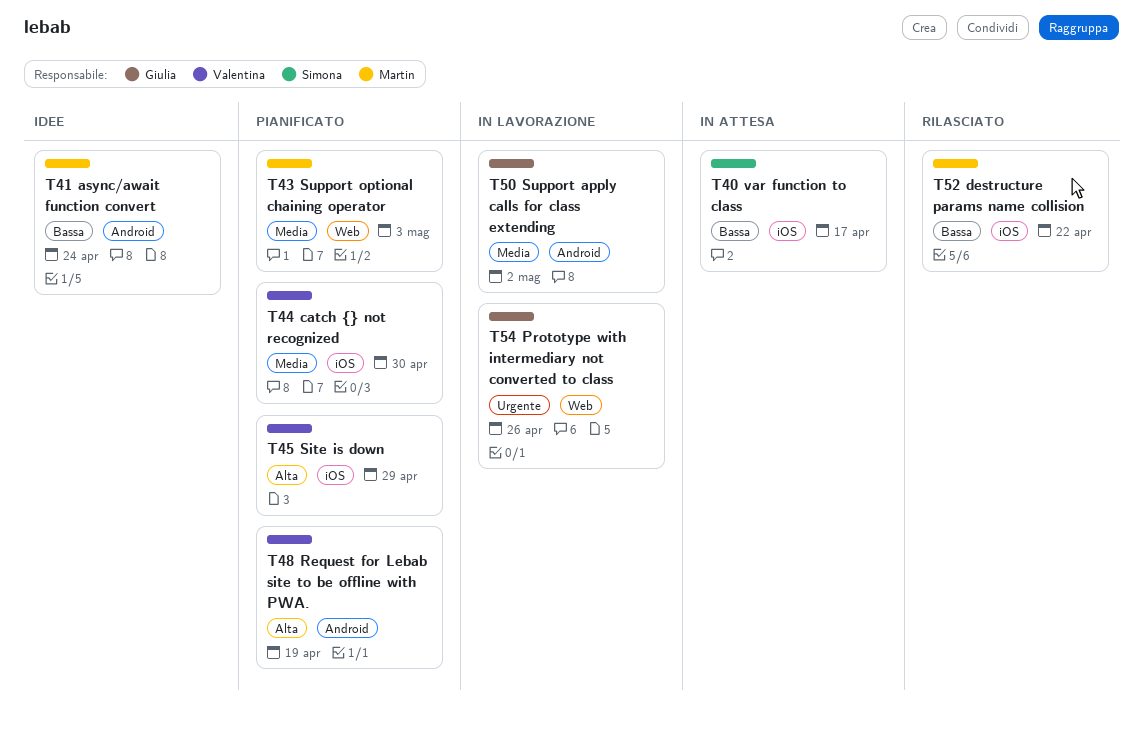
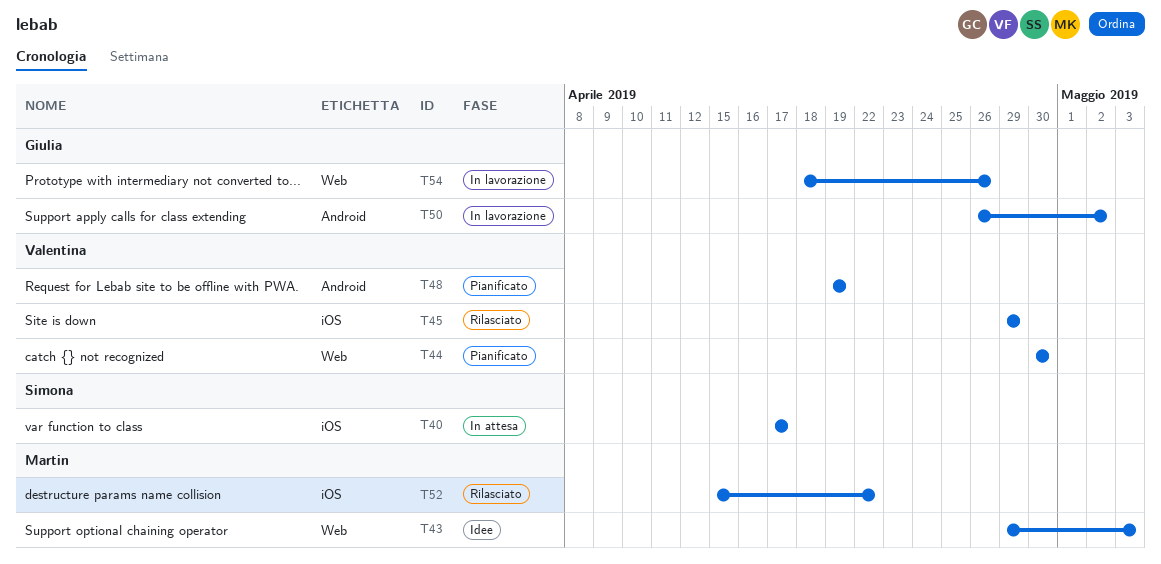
T41: present -> none
T43, status: Pianificato -> Idee
T44, label: iOS -> Web
T45, status: Pianificato -> Rilasciato

